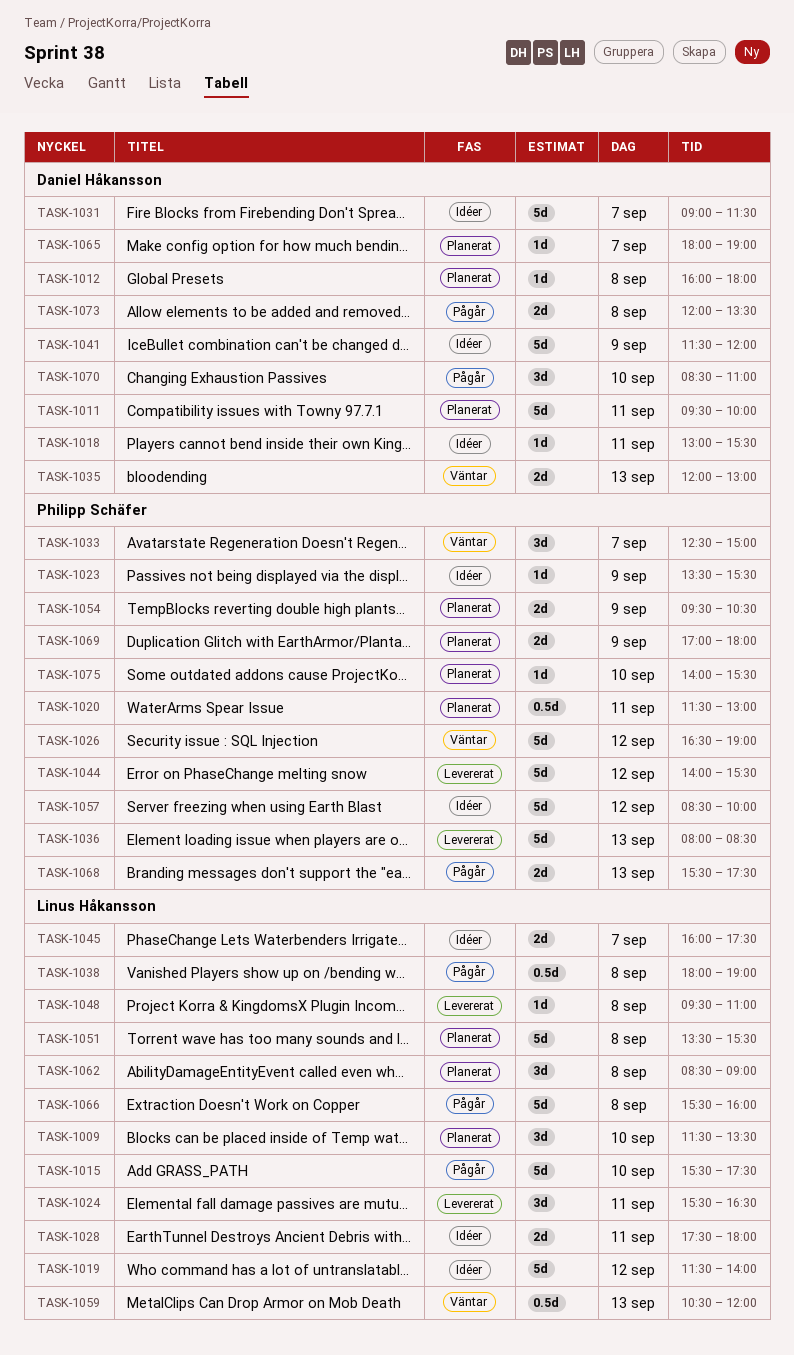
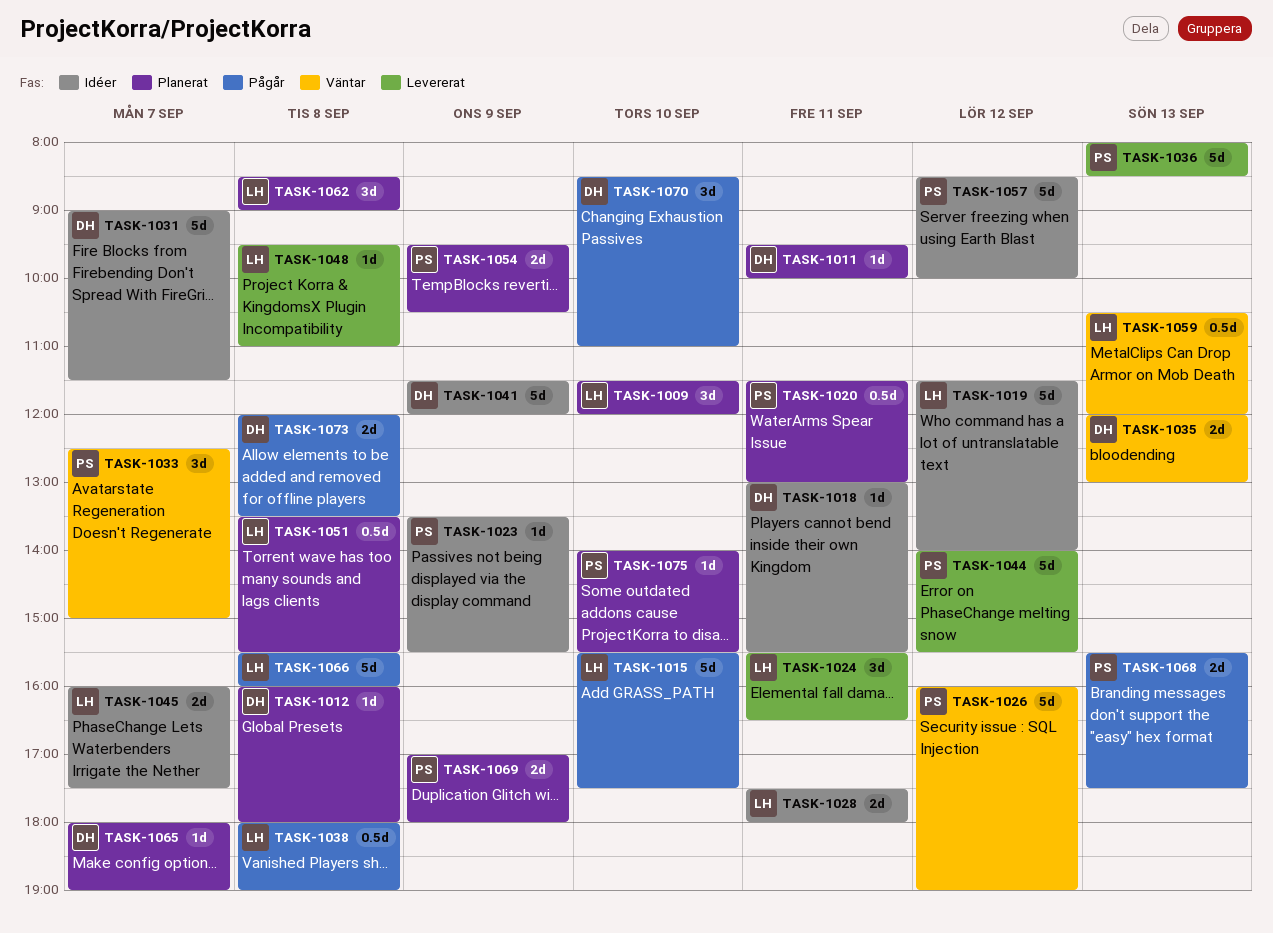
TASK-1009, ends: 13:30 -> 12:00
TASK-1011, estimate: 5d -> 1d
TASK-1026, begins: 16:30 -> 16:00
TASK-1051, estimate: 5d -> 0.5d

